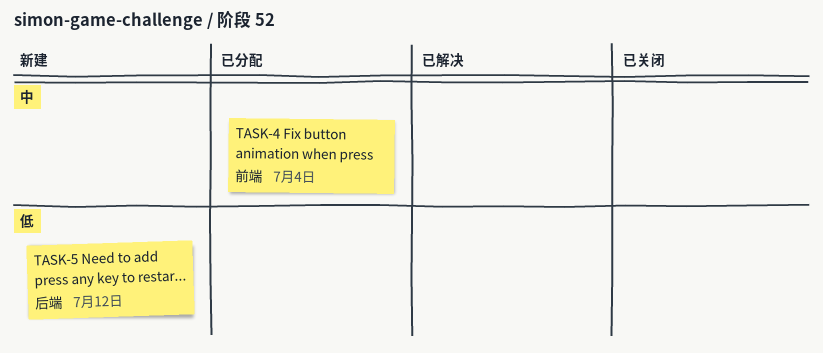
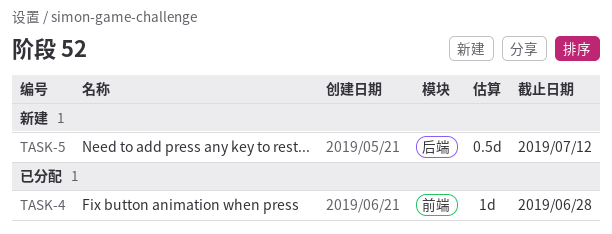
TASK-4, due: Jul 4 -> Jun 28

